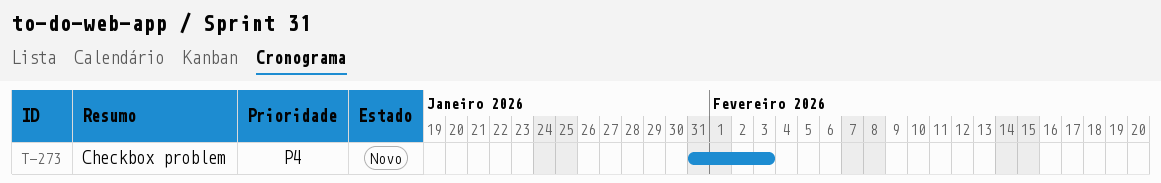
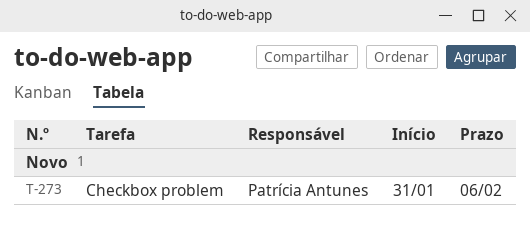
T-273, due: Feb 3 -> Feb 6

